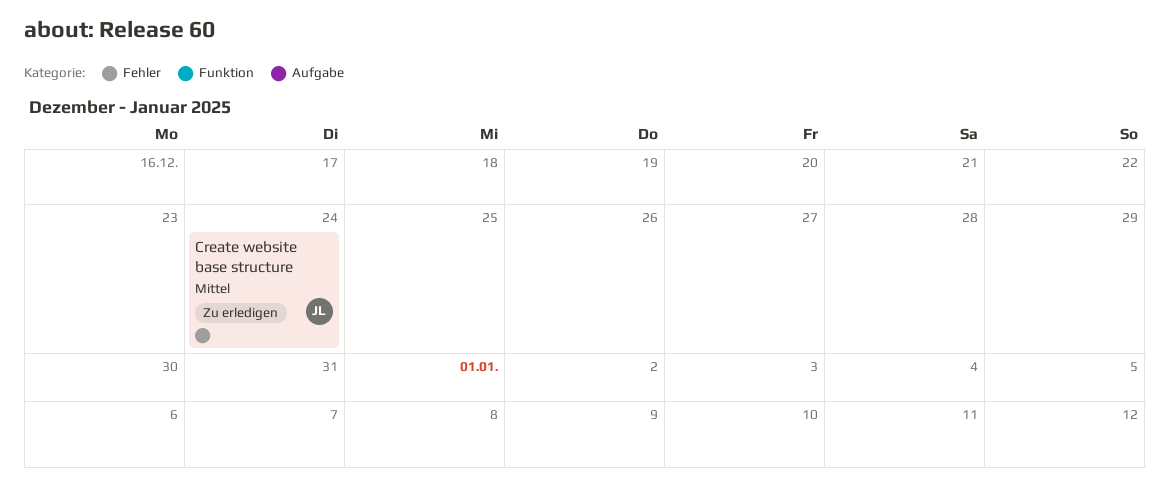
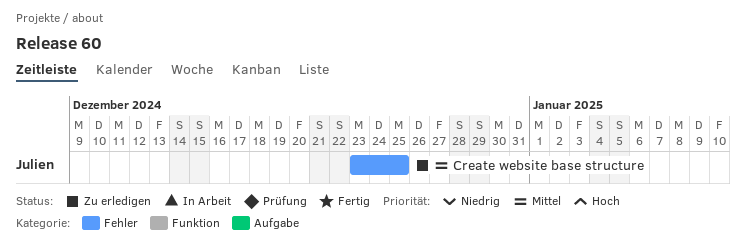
Create website base structure, due: Dec 24 -> Dec 25

